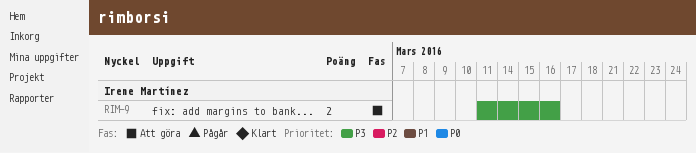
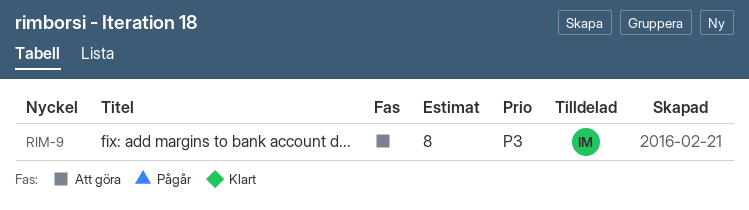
RIM-9, estimate: 2 -> 8

